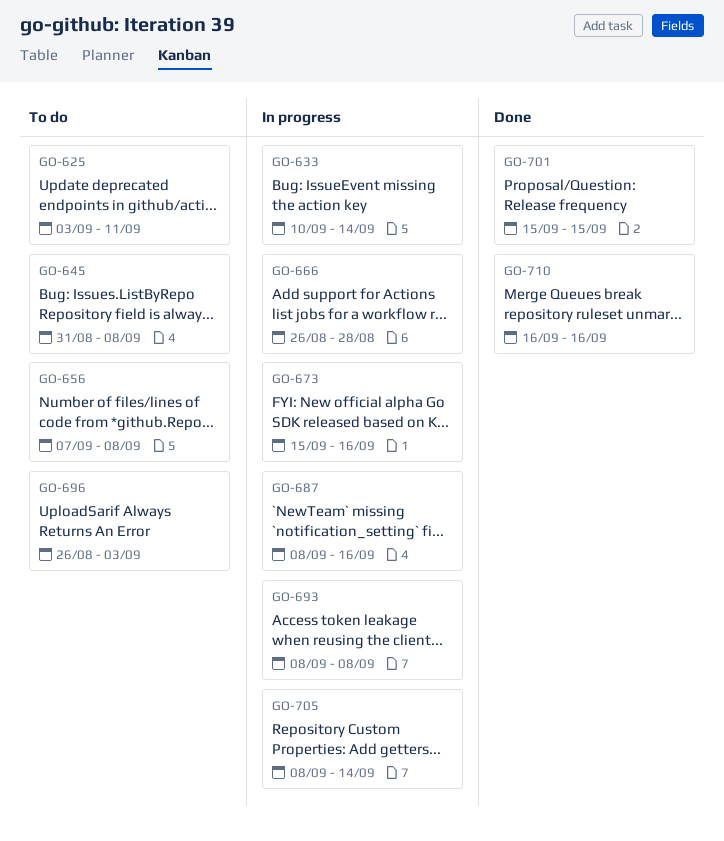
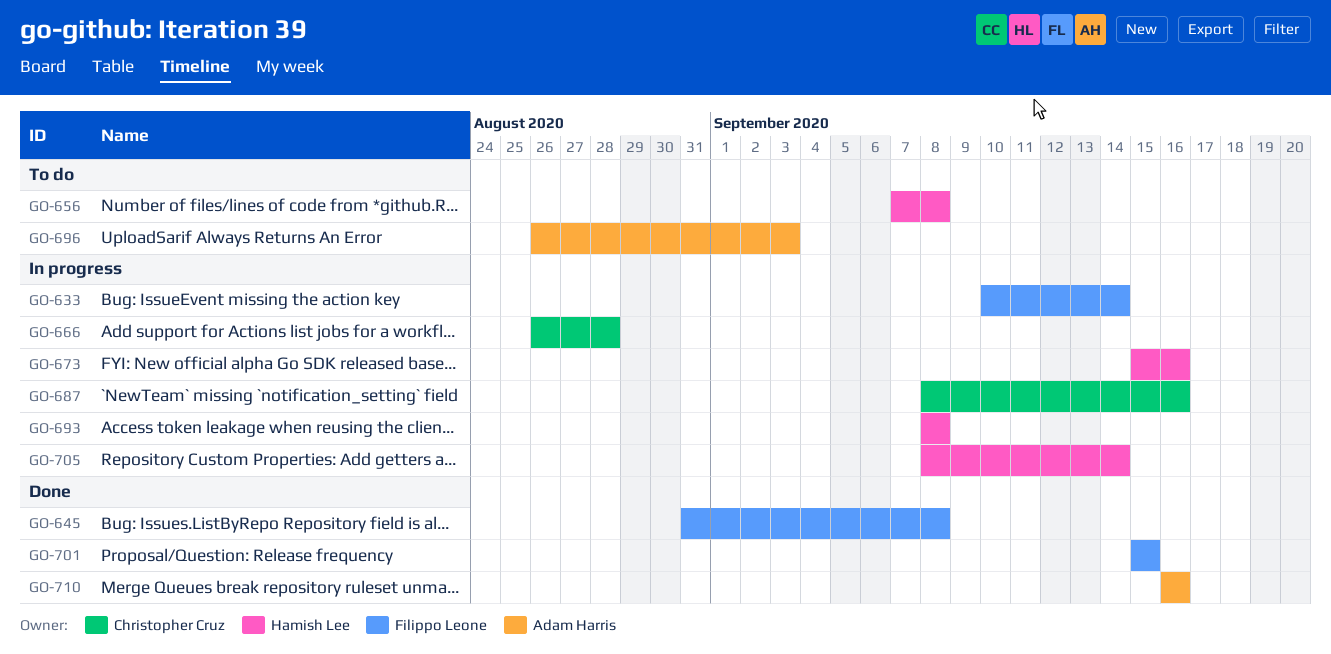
GO-625: present -> none
GO-645, status: To do -> Done

